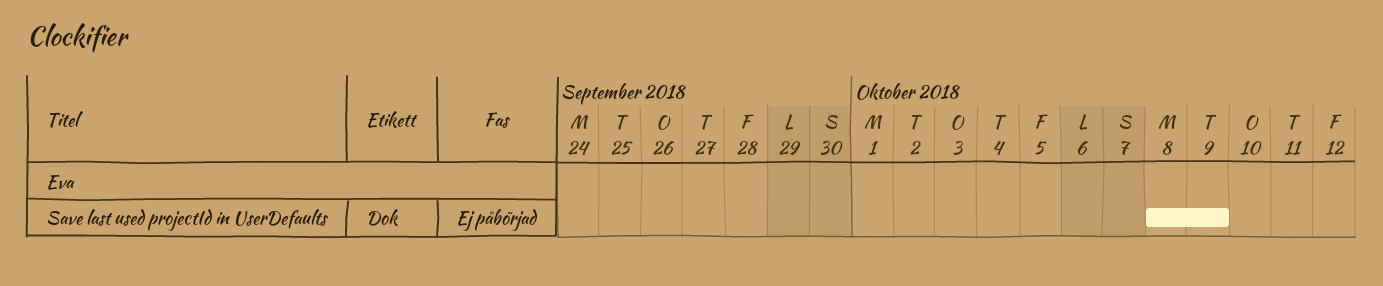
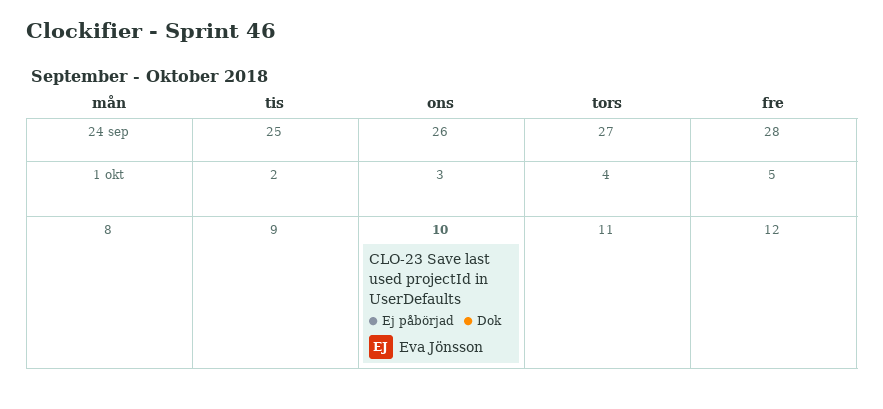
Save last used projectId in UserDefaults, due: Oct 9 -> Oct 10

